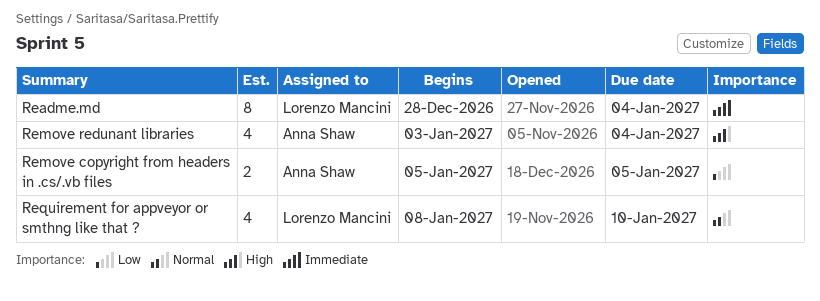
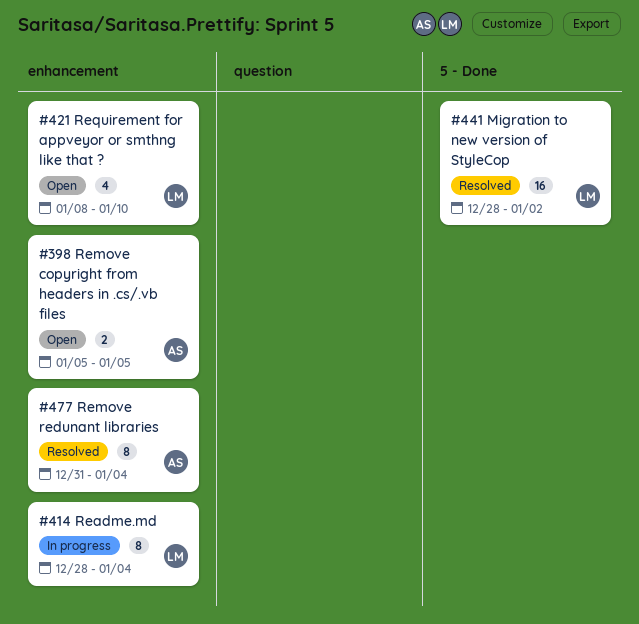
Migration to new version of StyleCop: none -> present
Remove redunant libraries, estimate: 4 -> 8
Remove redunant libraries, start: Jan 3 -> Dec 31

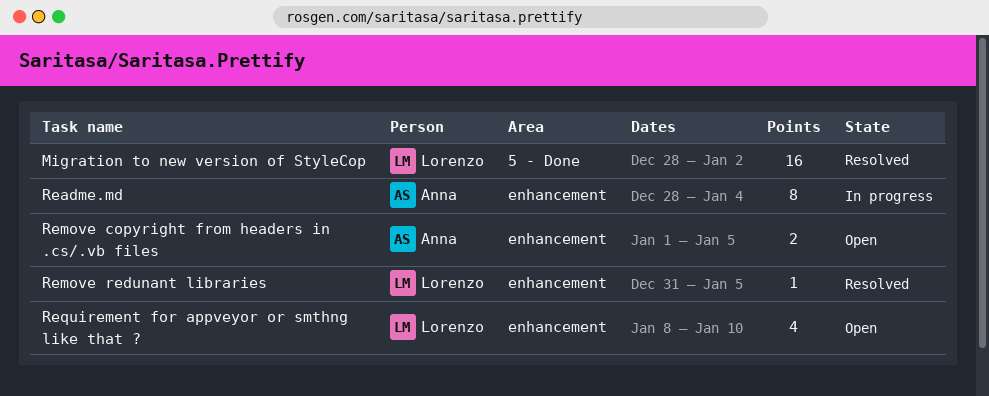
Readme.md, owner: Lorenzo -> Anna
Remove copyright from headers in .cs/.vb files, start: Jan 5 -> Jan 1
Remove redunant libraries, owner: Anna -> Lorenzo
Remove redunant libraries, estimate: 8 -> 1
Remove redunant libraries, due: Jan 4 -> Jan 5

